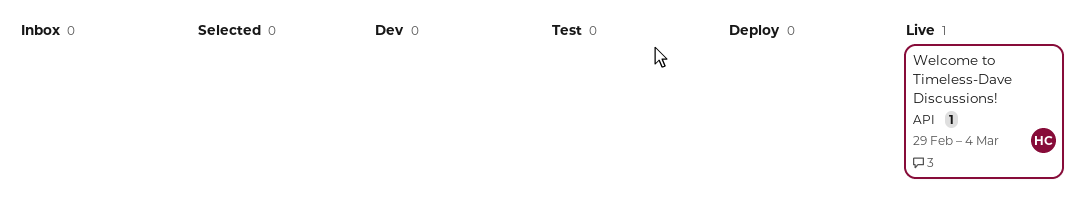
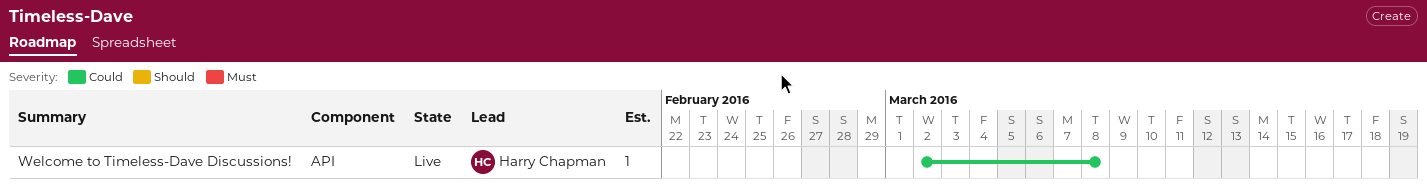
Welcome to Timeless-Dave Discussions!, start: Feb 29 -> Mar 2
Welcome to Timeless-Dave Discussions!, due: Mar 4 -> Mar 8

